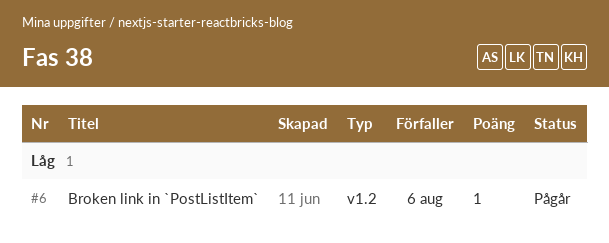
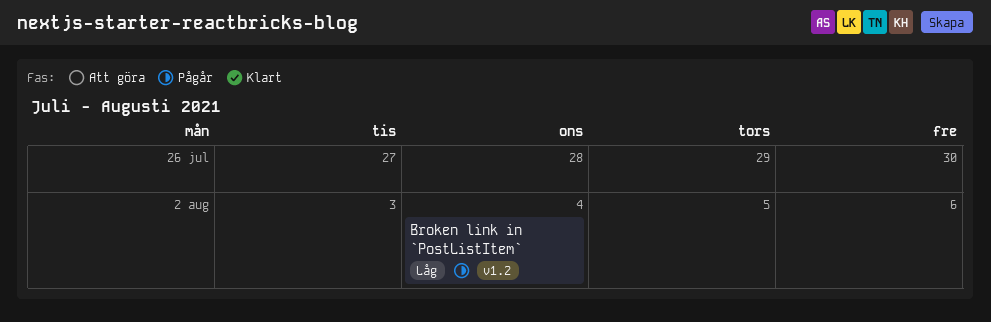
Broken link in `PostListItem`, due: Aug 6 -> Aug 4

